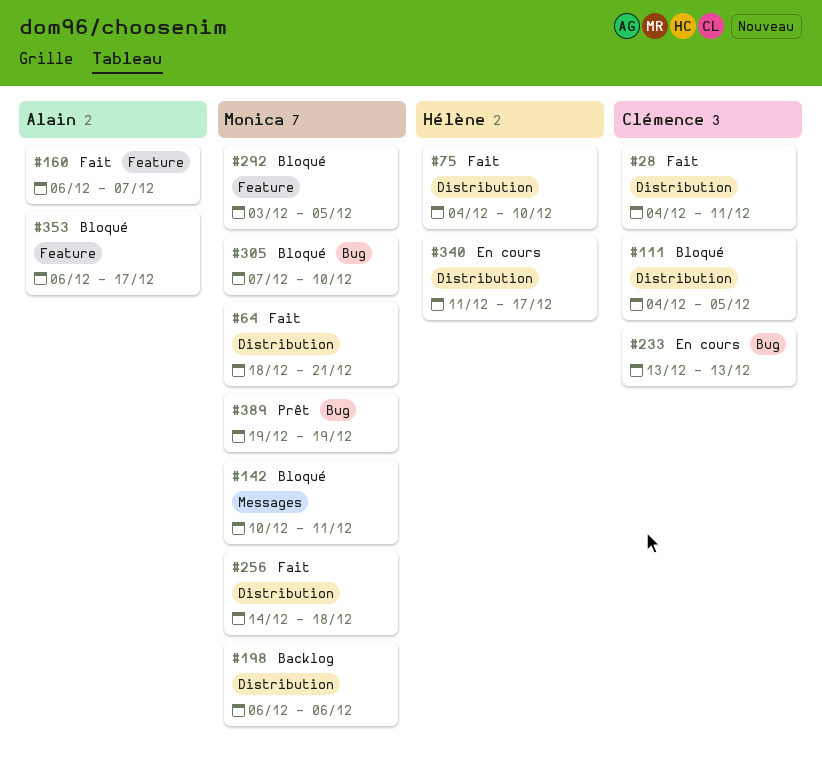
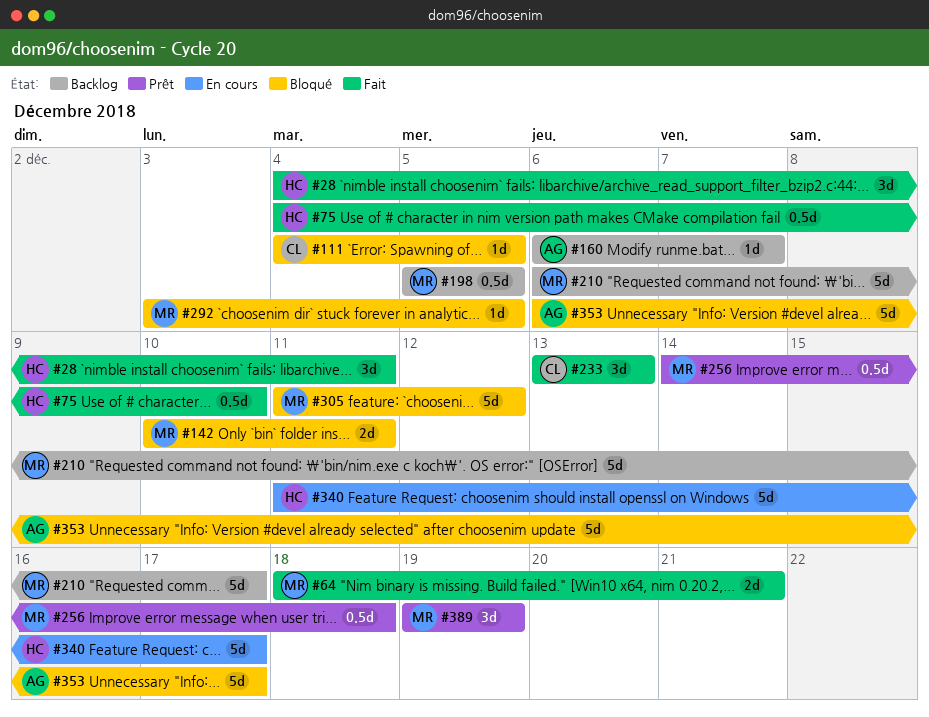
#28, owner: Clémence -> Hélène
#160, status: Fait -> Backlog
#198, start: Dec 6 -> Dec 5
#198, due: Dec 6 -> Dec 5
#210: none -> present
#233, status: En cours -> Fait
#256, status: Fait -> Prêt
#305, start: Dec 7 -> Dec 11
#305, due: Dec 10 -> Dec 12

